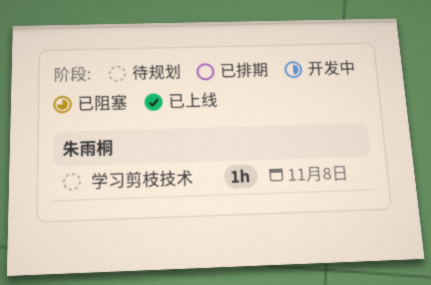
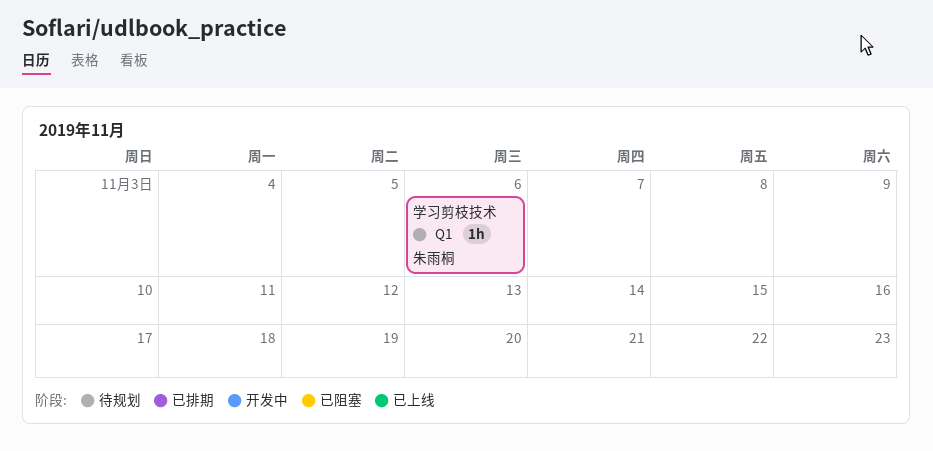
学习剪枝技术, due: Nov 8 -> Nov 6

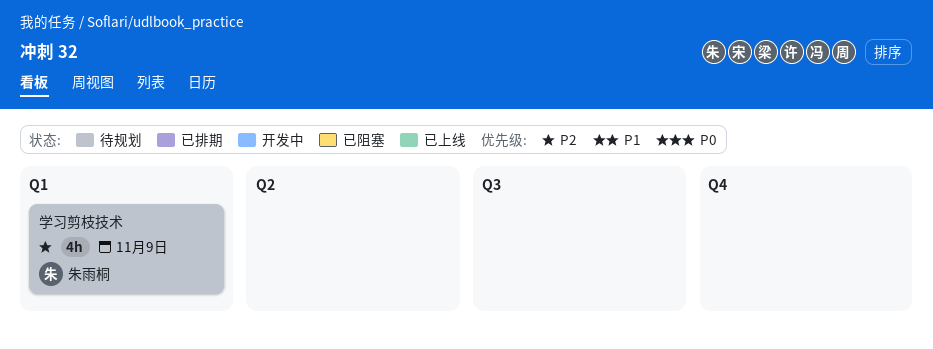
学习剪枝技术, estimate: 1h -> 4h
学习剪枝技术, due: Nov 6 -> Nov 9

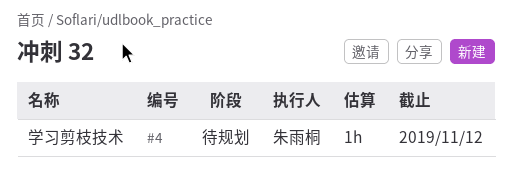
学习剪枝技术, estimate: 4h -> 1h
学习剪枝技术, due: Nov 9 -> Nov 12

